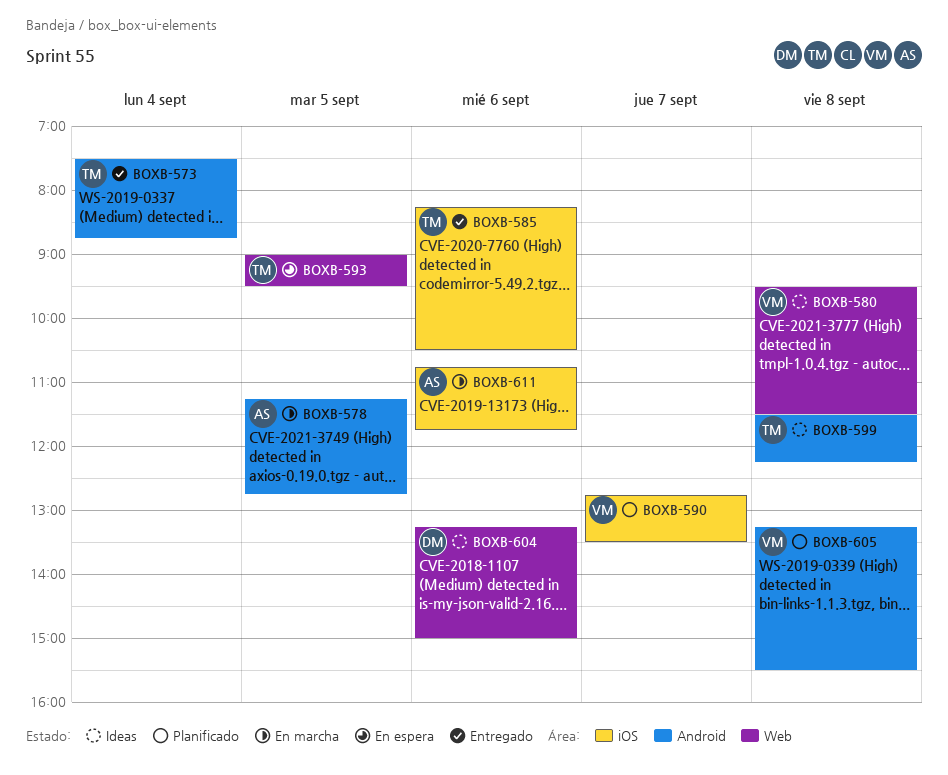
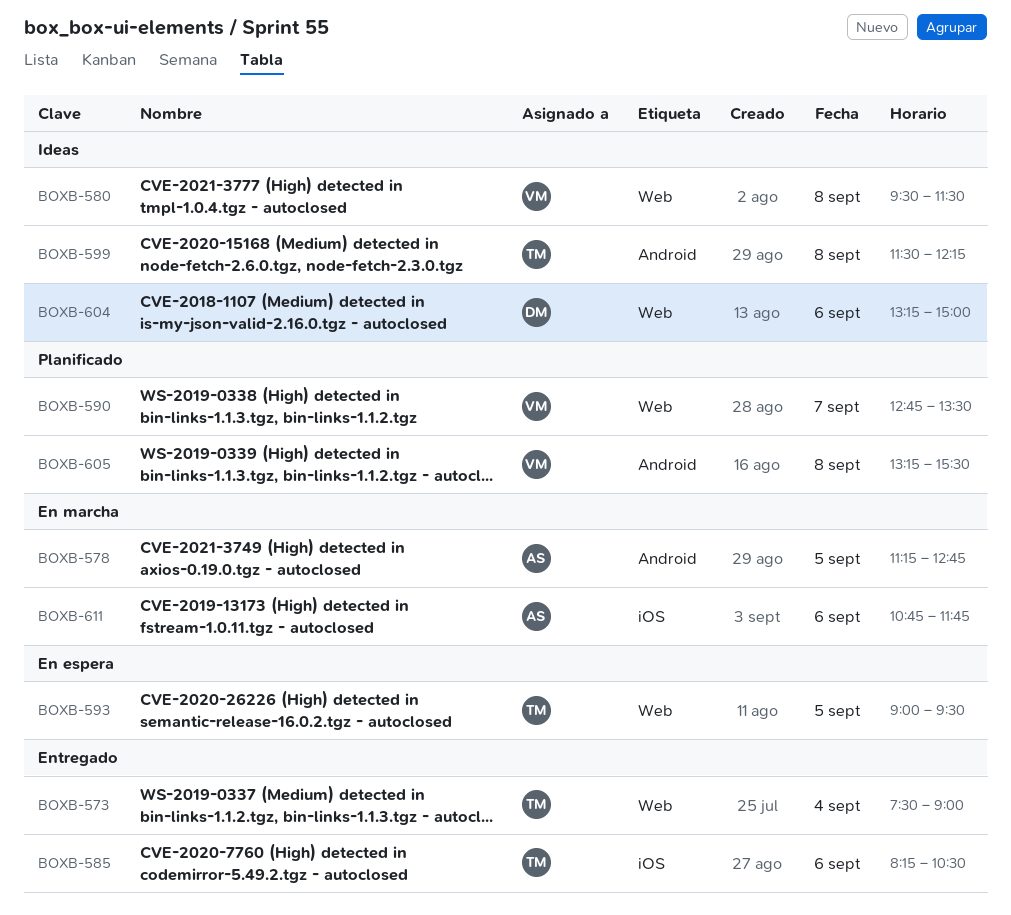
BOXB-573, label: Android -> Web
BOXB-573, ends: 08:45 -> 09:00
BOXB-590, label: iOS -> Web

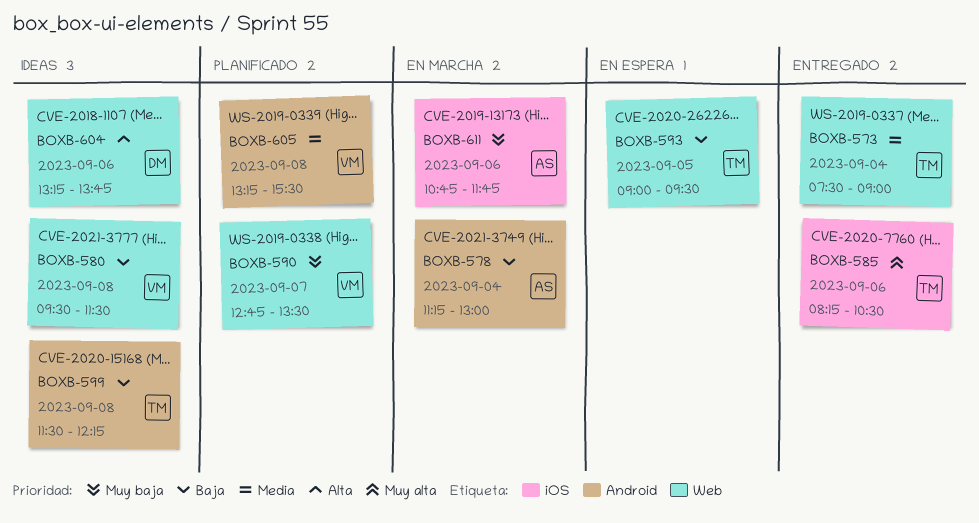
BOXB-578, day: Sep 5 -> Sep 4
BOXB-578, ends: 12:45 -> 13:00
BOXB-604, ends: 15:00 -> 13:45

